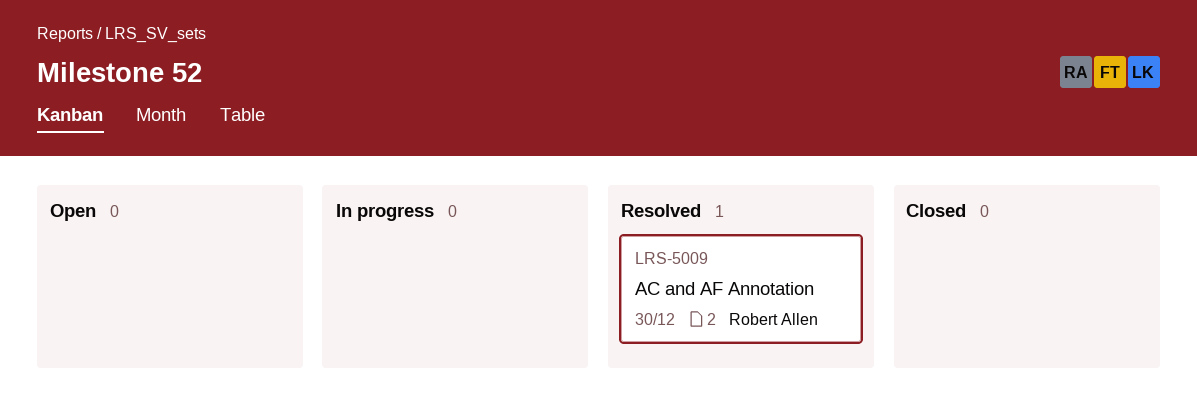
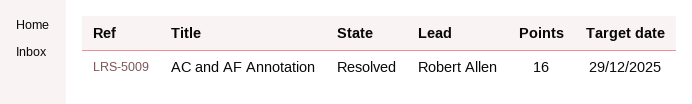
LRS-5009, due: Dec 30 -> Dec 29

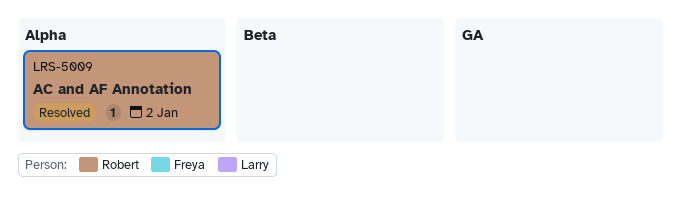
LRS-5009, estimate: 16 -> 1
LRS-5009, due: Dec 29 -> Jan 2

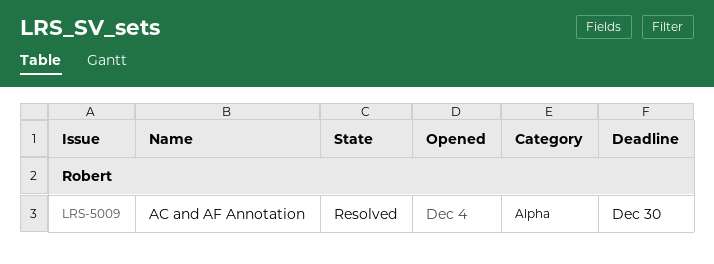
LRS-5009, due: Jan 2 -> Dec 30

